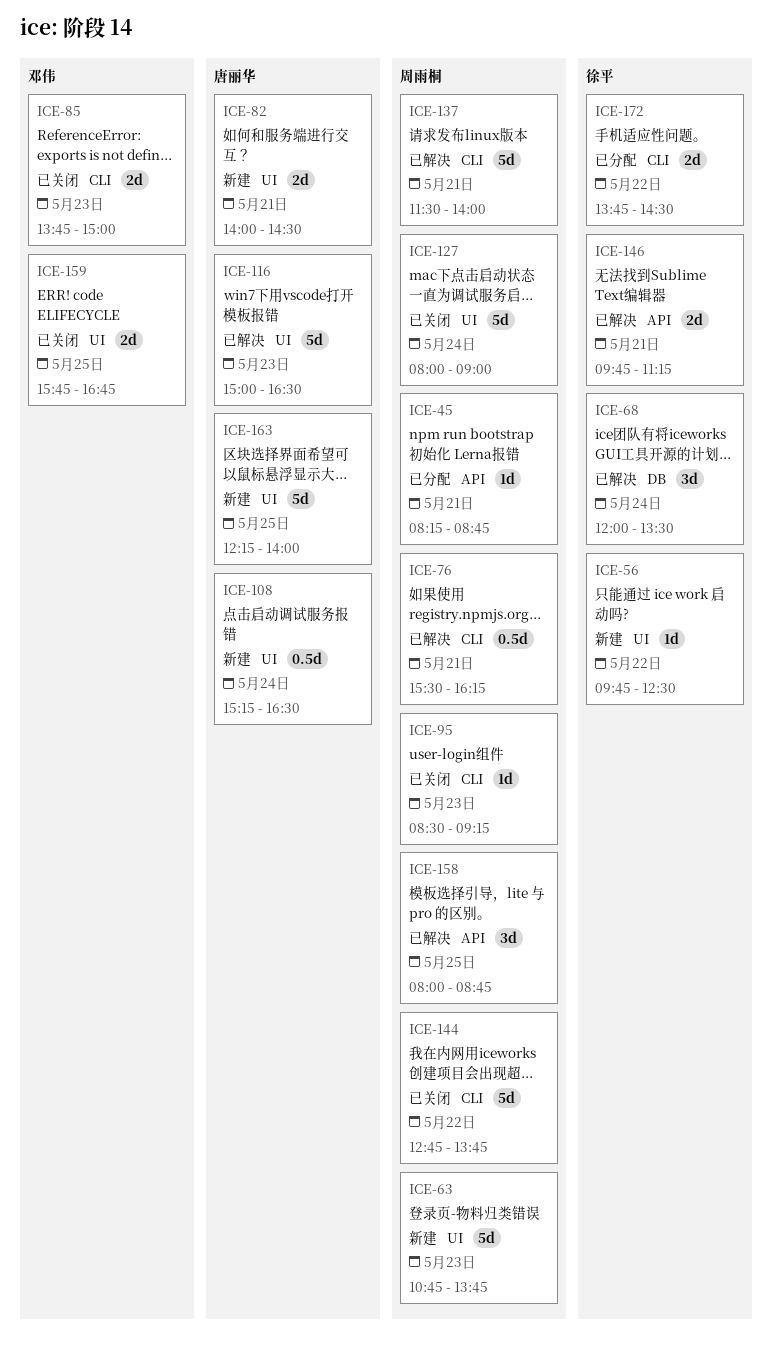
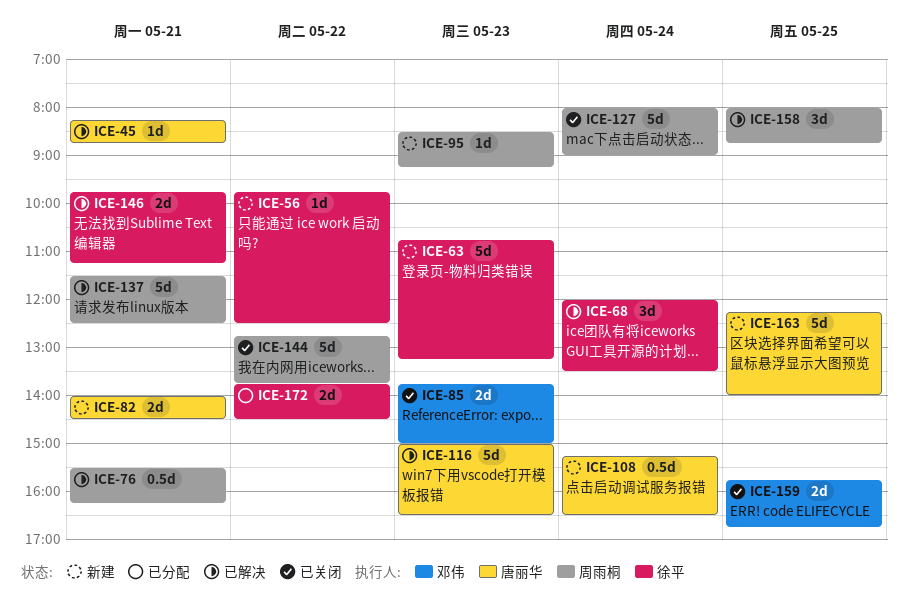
ICE-45, status: 已分配 -> 已解决
ICE-45, owner: 周雨桐 -> 唐丽华
ICE-63, owner: 周雨桐 -> 徐平
ICE-63, ends: 13:45 -> 13:15
ICE-95, status: 已关闭 -> 新建
ICE-137, ends: 14:00 -> 12:30

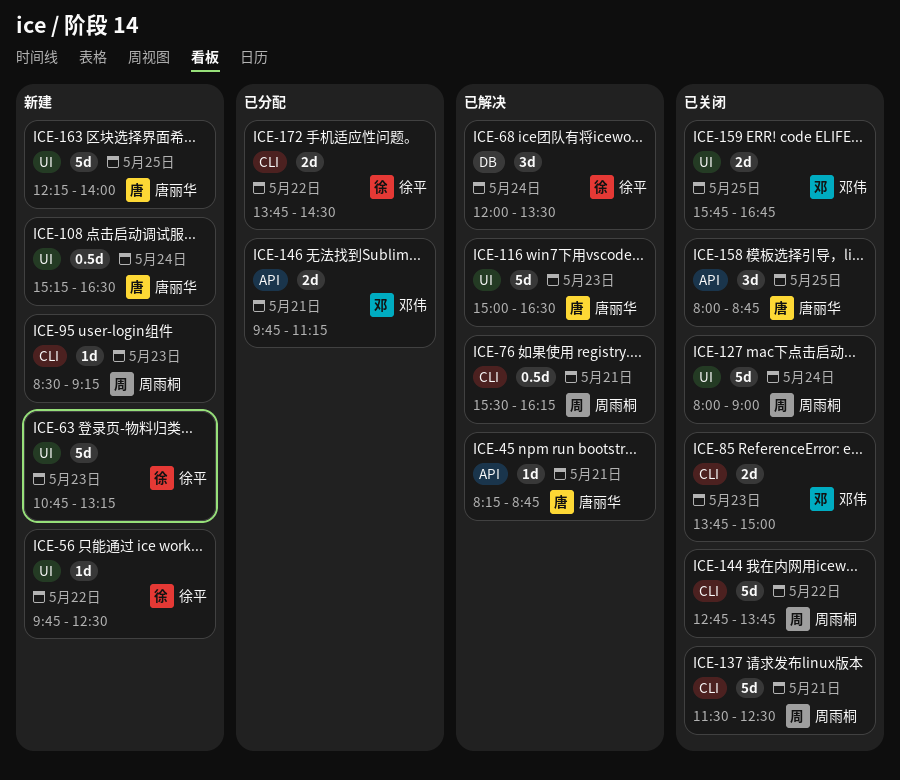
ICE-82: present -> none
ICE-137, status: 已解决 -> 已关闭
ICE-146, status: 已解决 -> 已分配
ICE-146, owner: 徐平 -> 邓伟
ICE-158, status: 已解决 -> 已关闭
ICE-158, owner: 周雨桐 -> 唐丽华

